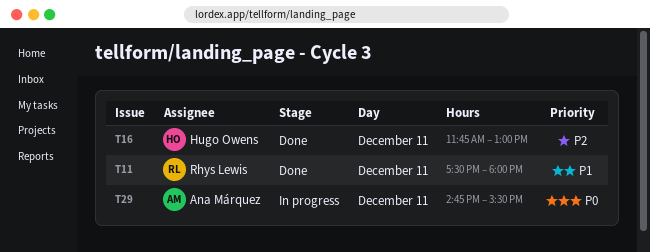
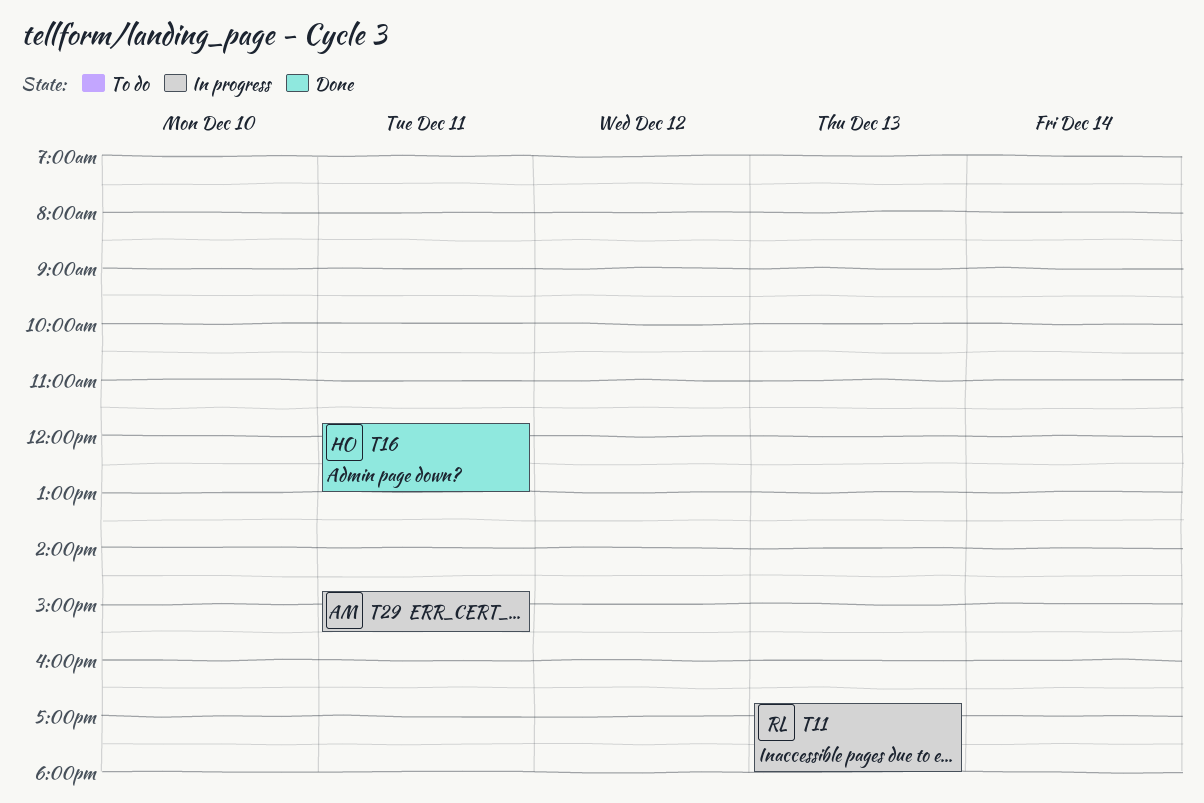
T11, status: Done -> In progress
T11, day: Dec 11 -> Dec 13
T11, begins: 17:30 -> 16:45

